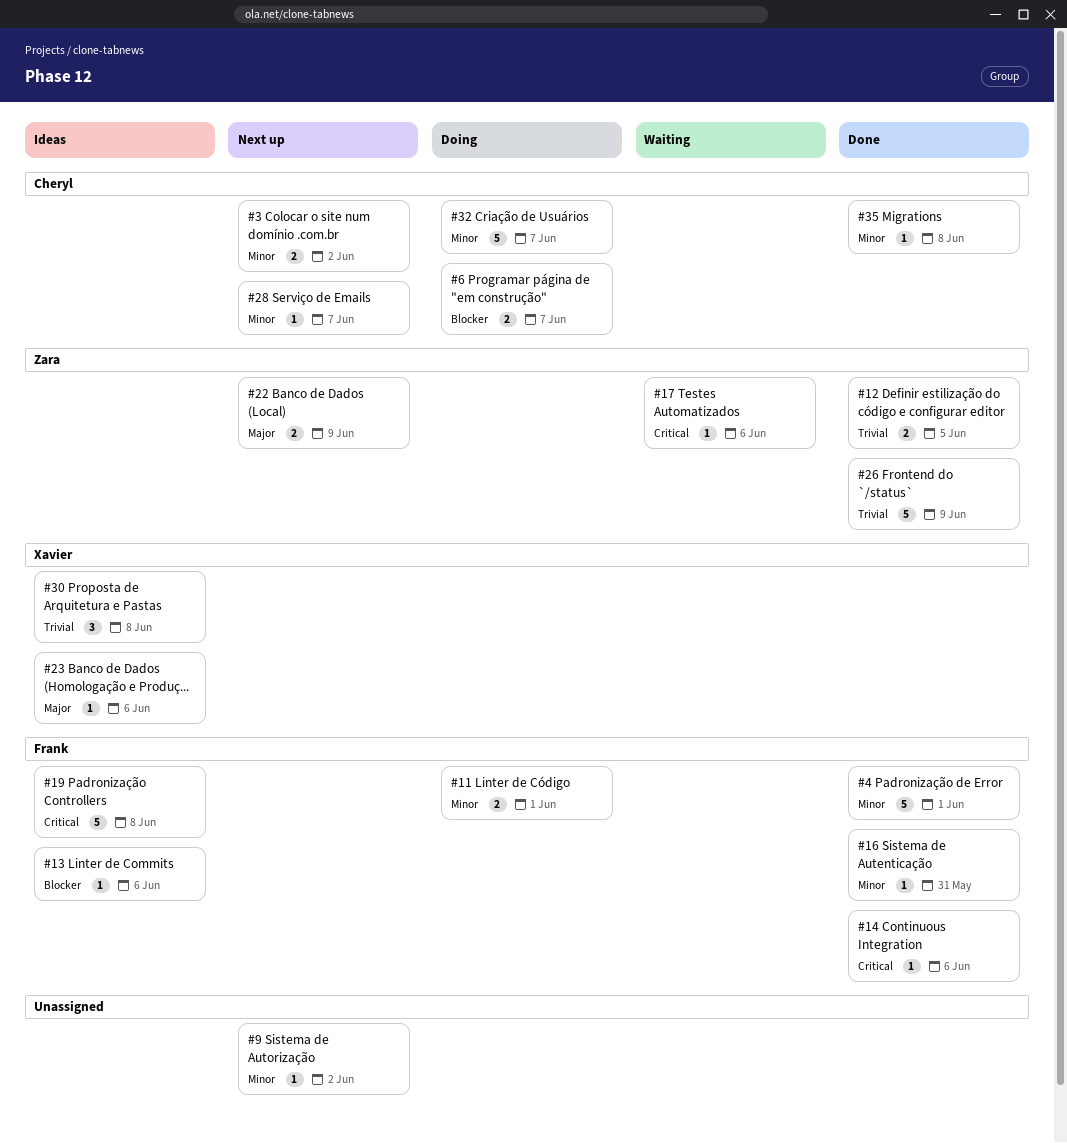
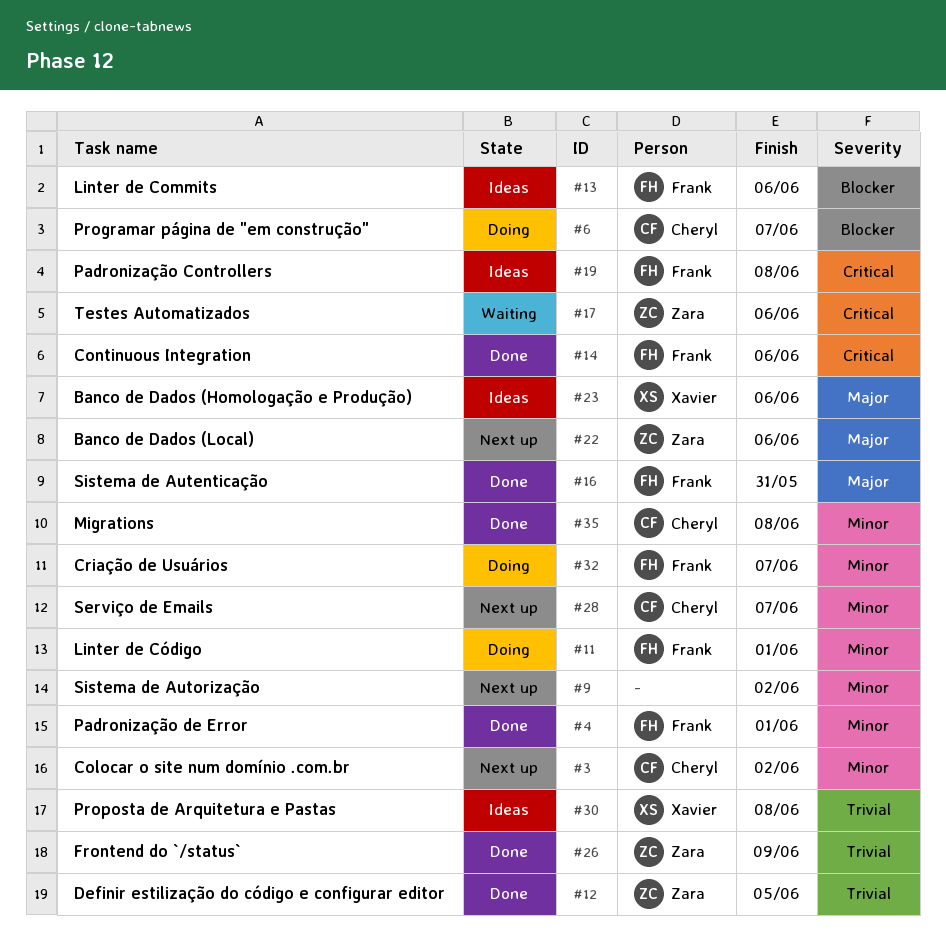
#16, priority: Minor -> Major
#22, due: Jun 9 -> Jun 6
#32, owner: Cheryl -> Frank

